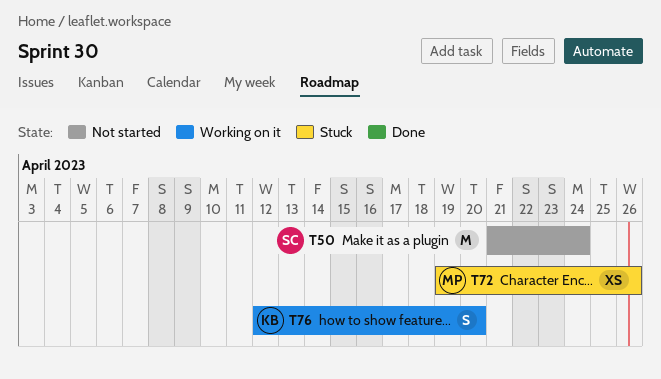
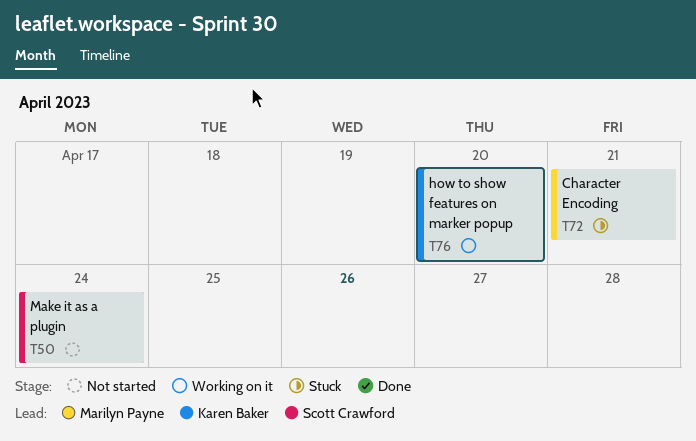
T72, due: Apr 26 -> Apr 21

